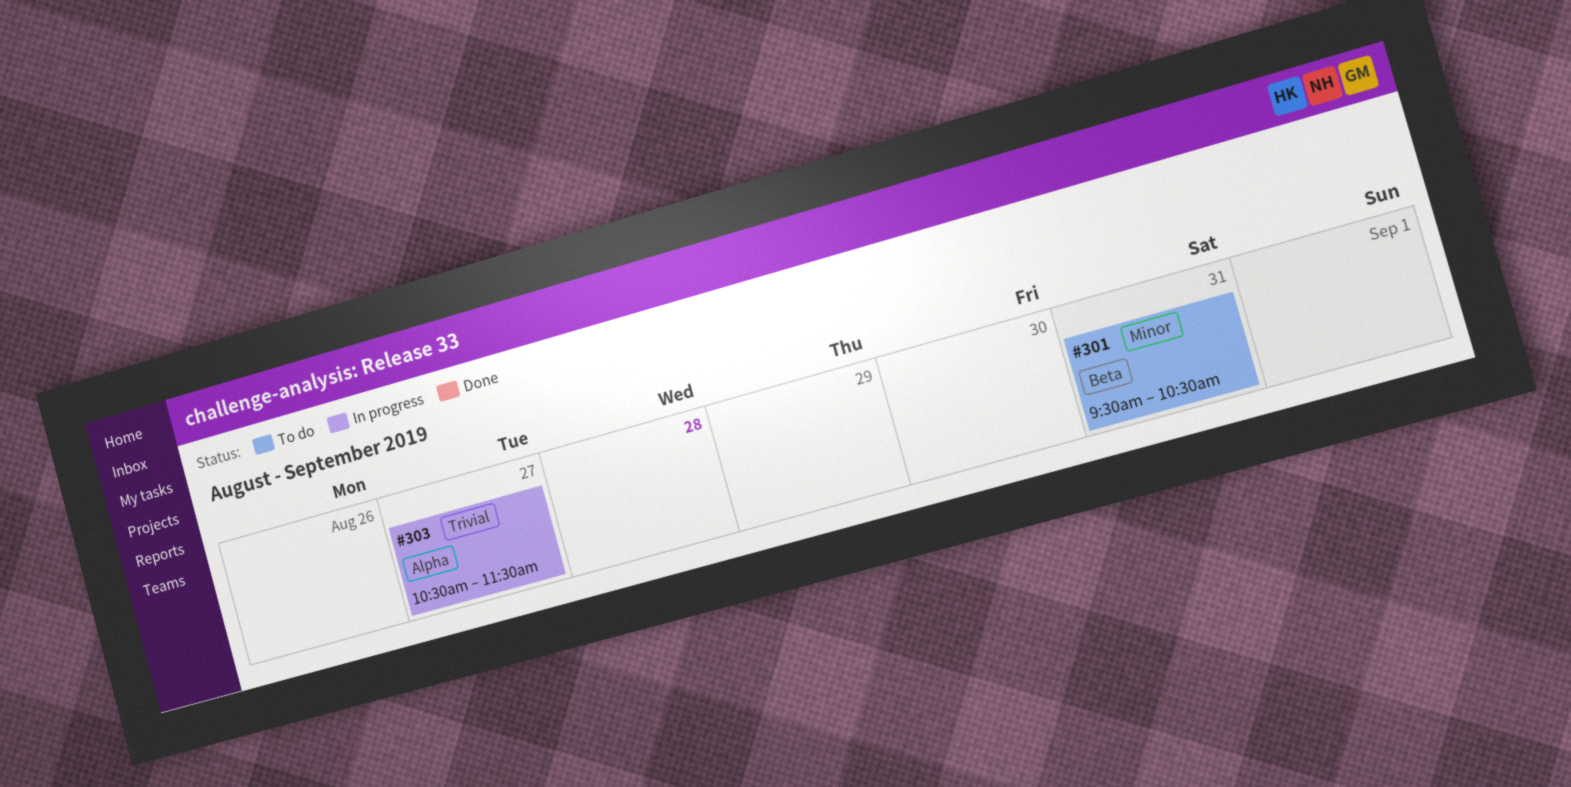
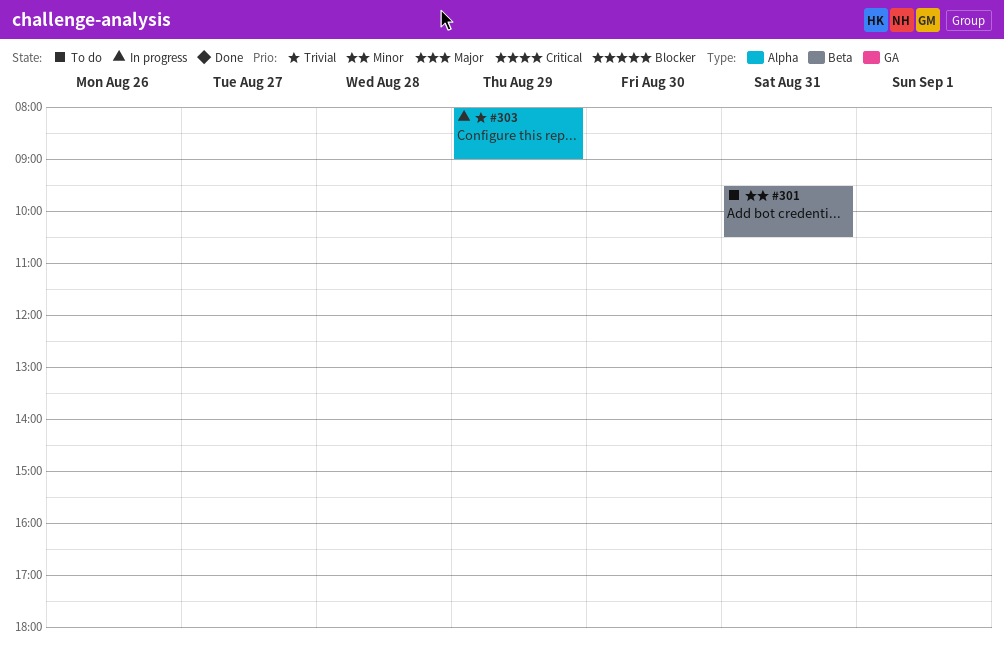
#303, day: Aug 27 -> Aug 29
#303, begins: 10:30 -> 08:00
#303, ends: 11:30 -> 09:00

